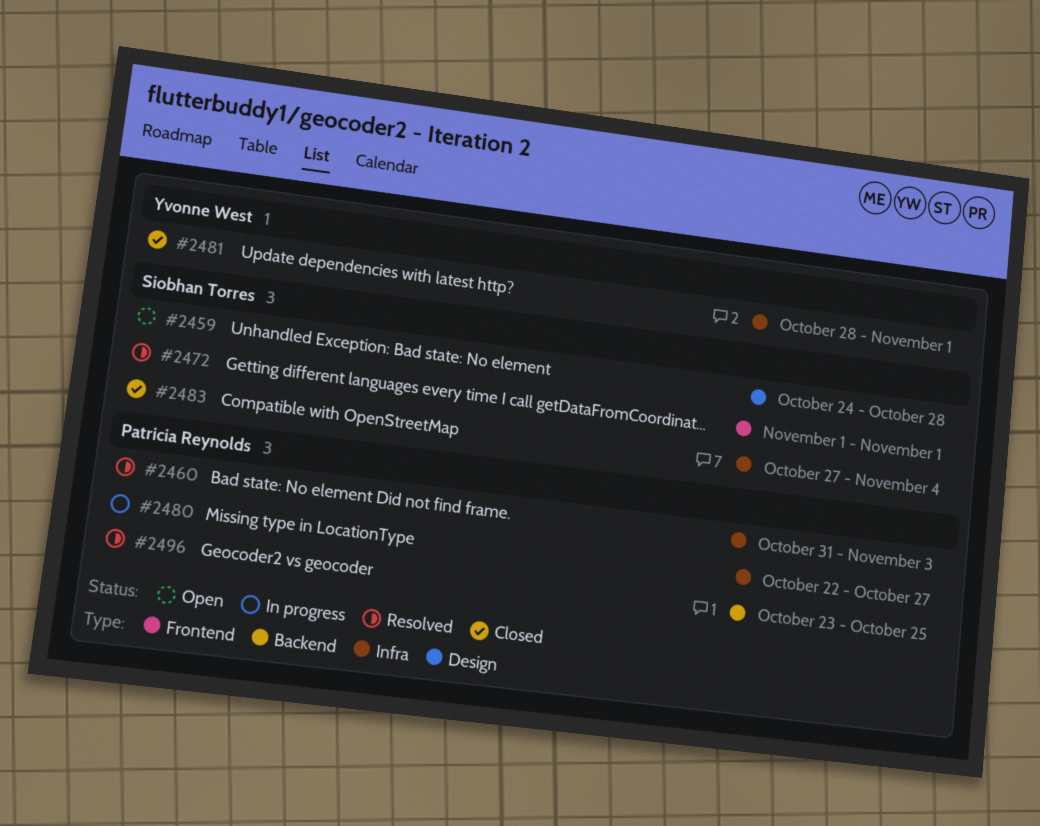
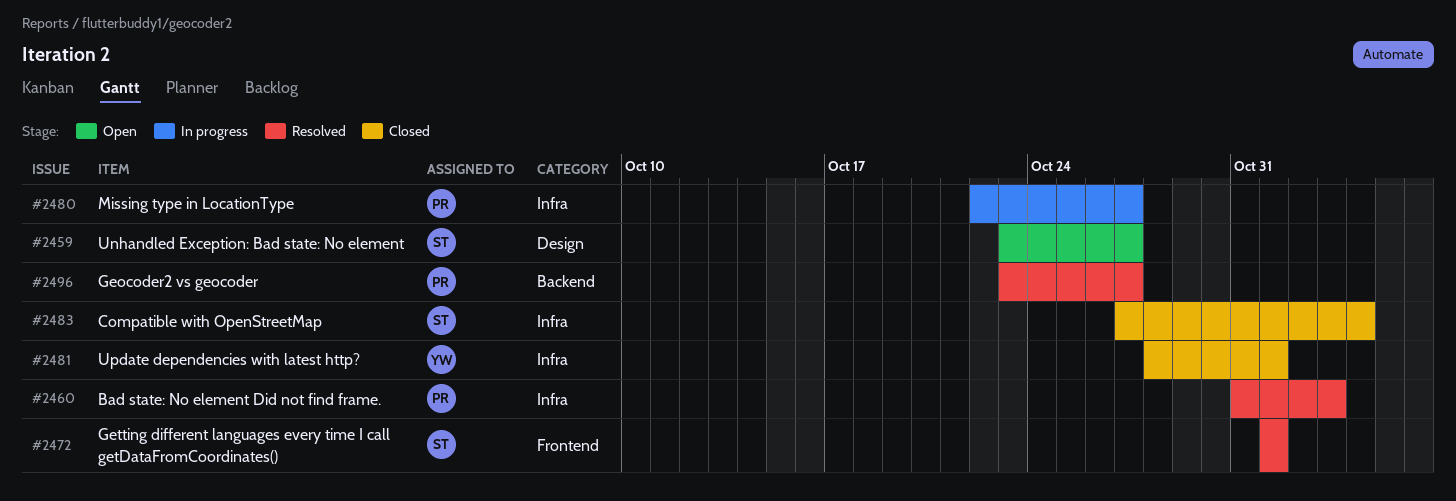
#2459, start: Oct 24 -> Oct 23
#2459, due: Oct 28 -> Oct 27
#2496, due: Oct 25 -> Oct 27

